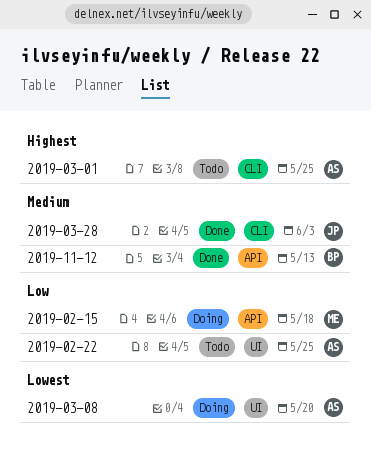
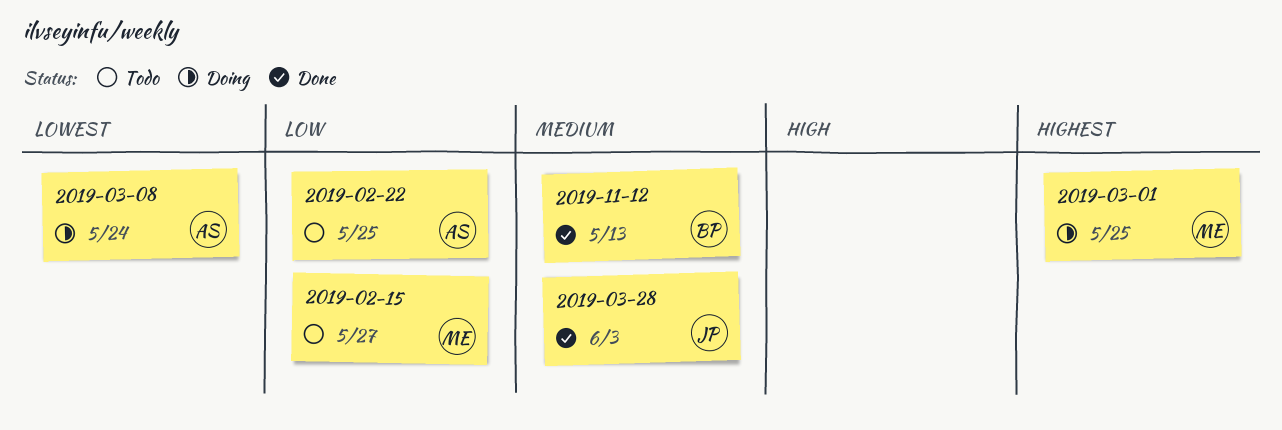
2019-02-15, status: Doing -> Todo
2019-02-15, due: May 18 -> May 27
2019-03-01, status: Todo -> Doing
2019-03-01, owner: AS -> ME
2019-03-08, due: May 20 -> May 24

